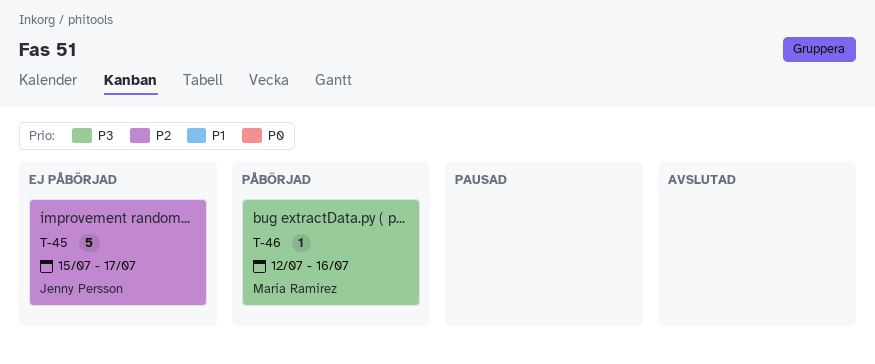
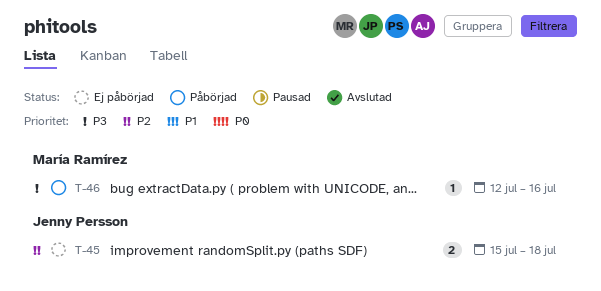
T-45, estimate: 5 -> 2
T-45, due: Jul 17 -> Jul 18

